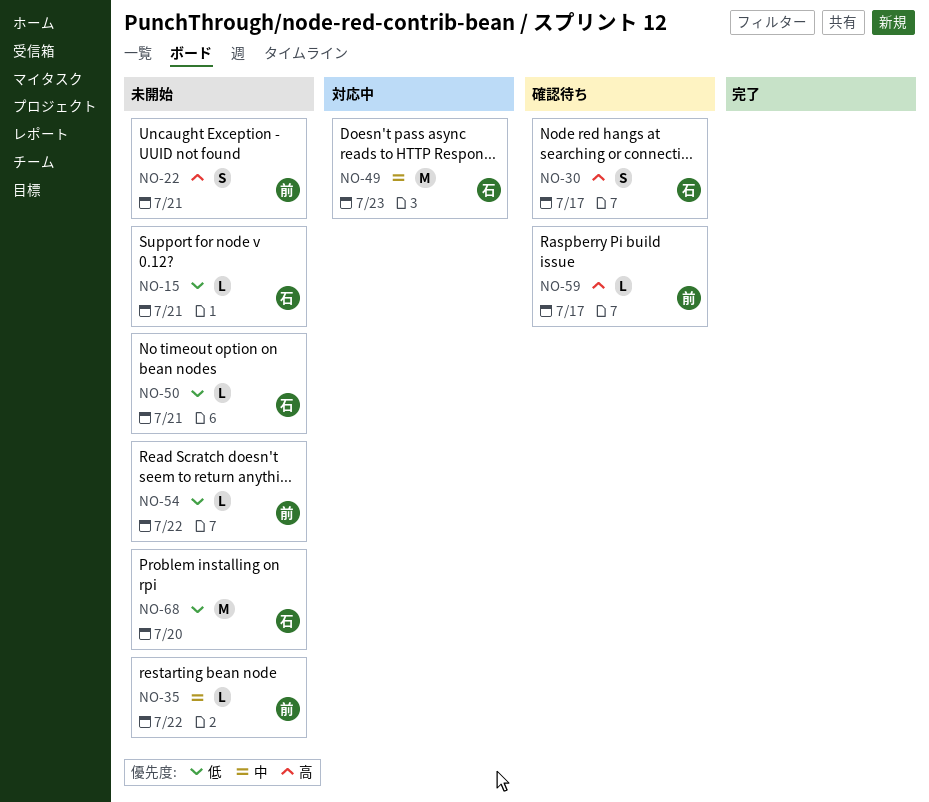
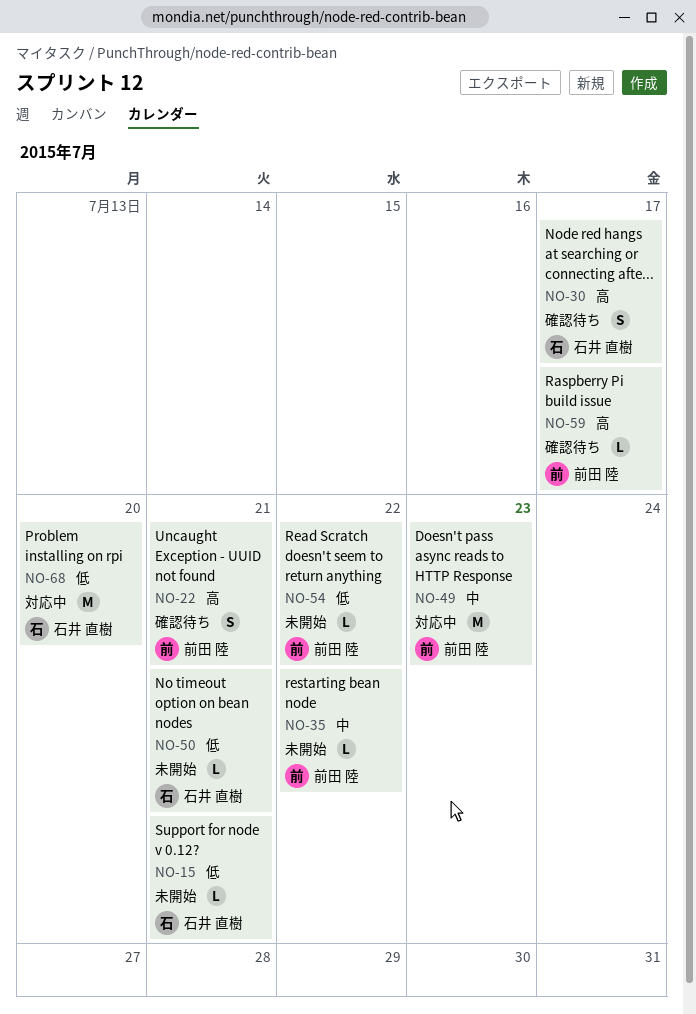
NO-22, status: 未開始 -> 確認待ち
NO-49, owner: 石井 直樹 -> 前田 陸
NO-68, status: 未開始 -> 対応中

